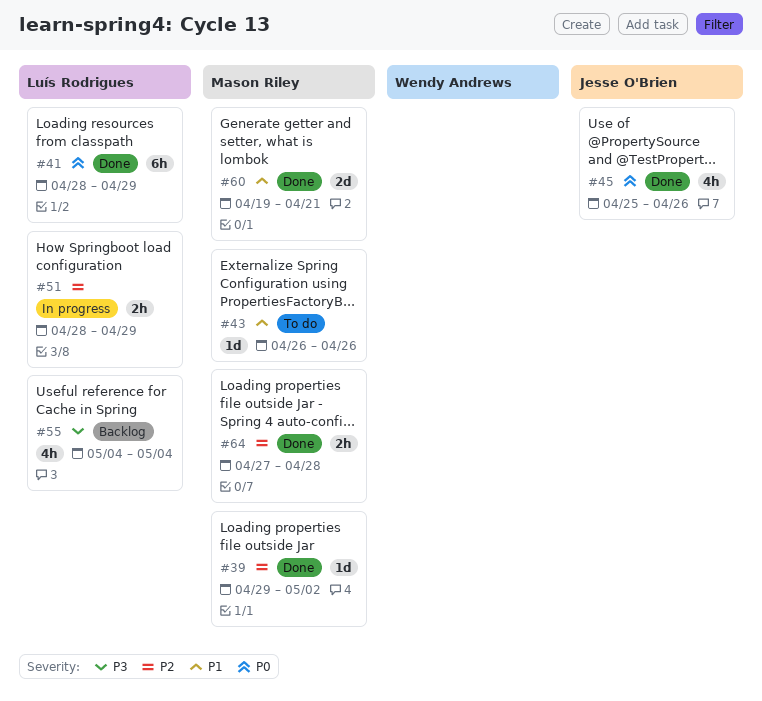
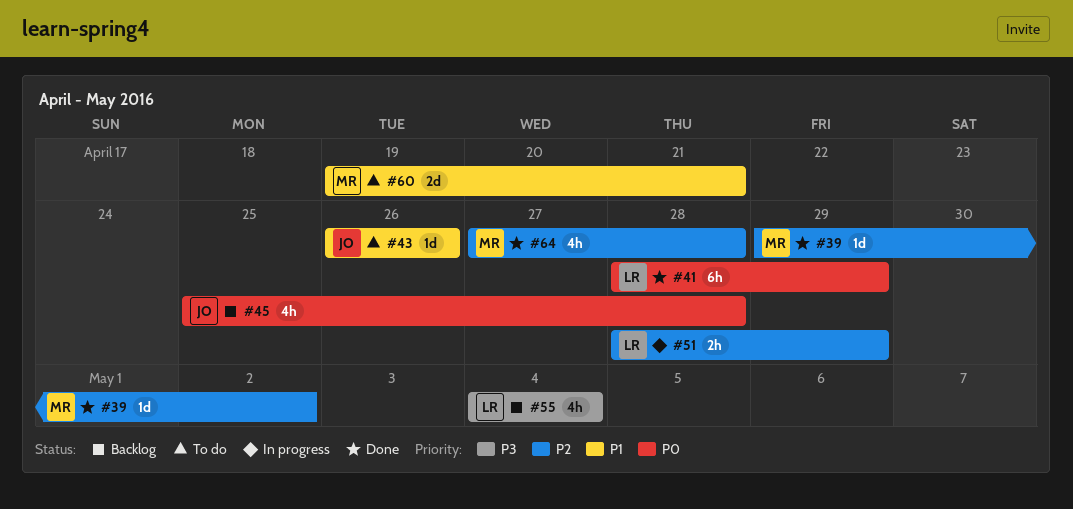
#43, owner: Mason Riley -> Jesse O'Brien
#45, status: Done -> Backlog
#45, due: Apr 26 -> Apr 28
#60, status: Done -> To do
#64, estimate: 2h -> 4h

